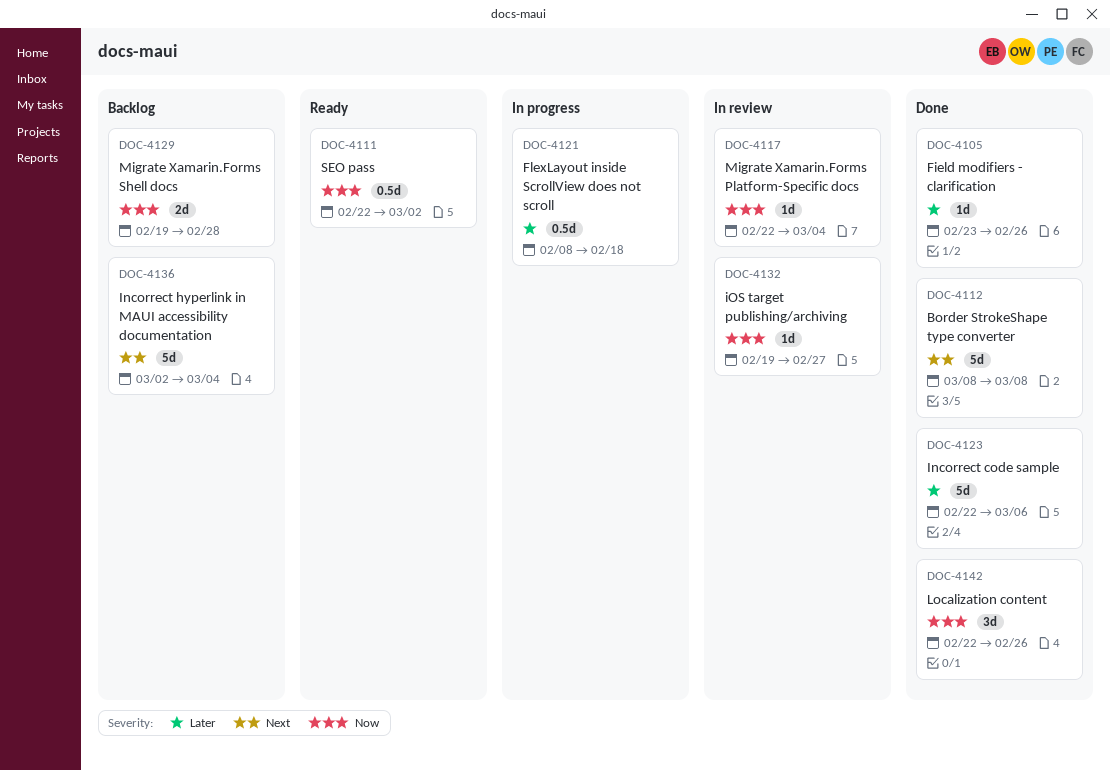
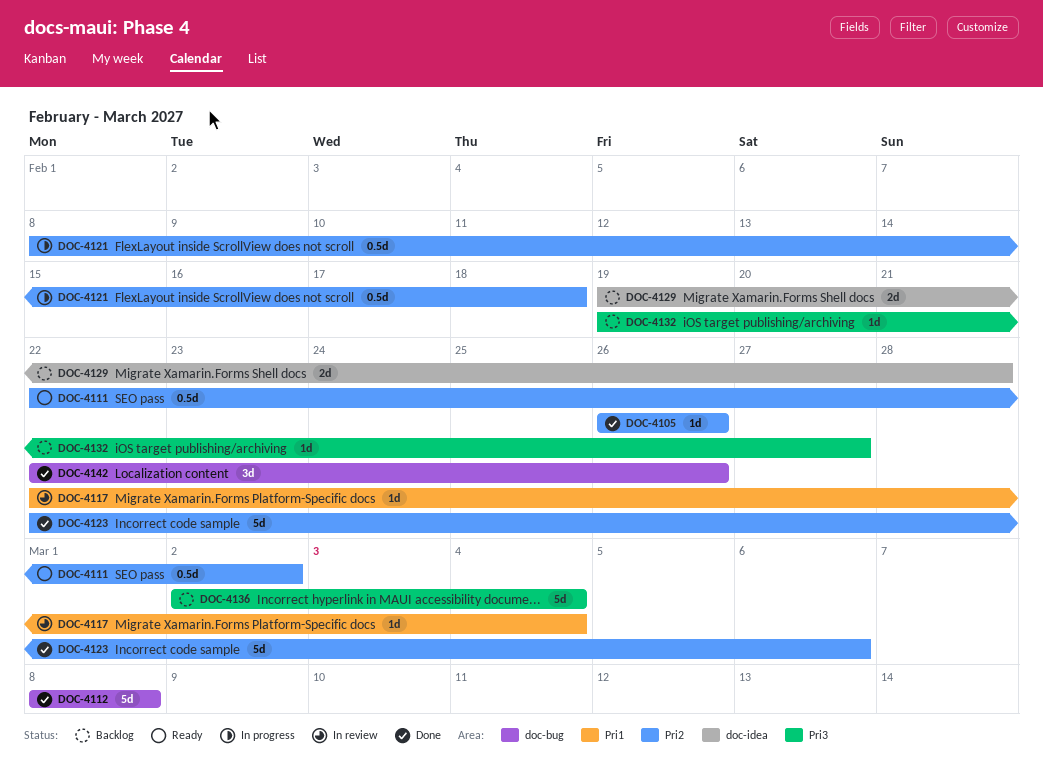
DOC-4105, start: Feb 23 -> Feb 26
DOC-4132, status: In review -> Backlog

